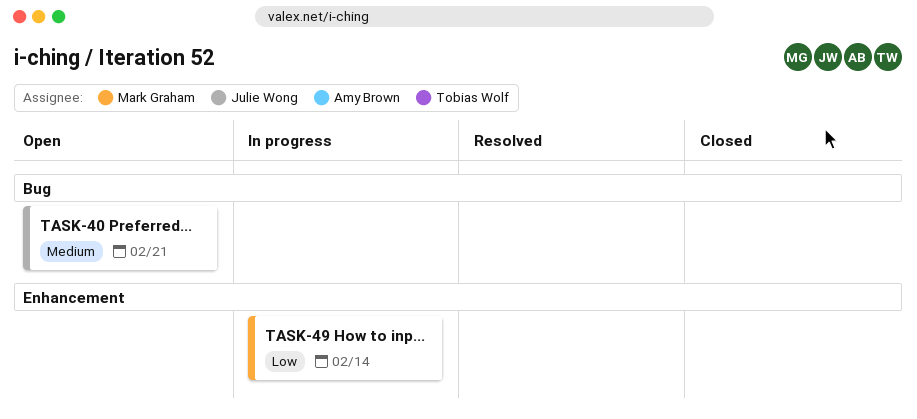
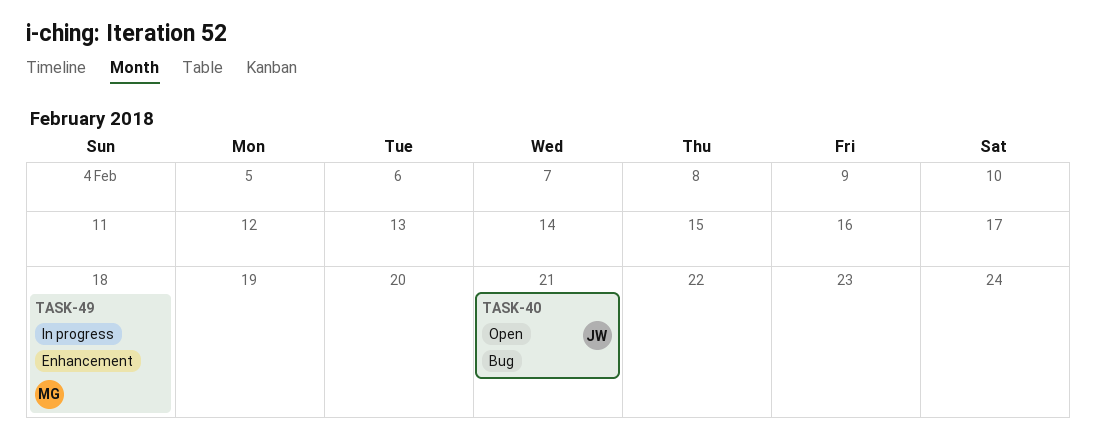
TASK-49, due: Feb 14 -> Feb 18

